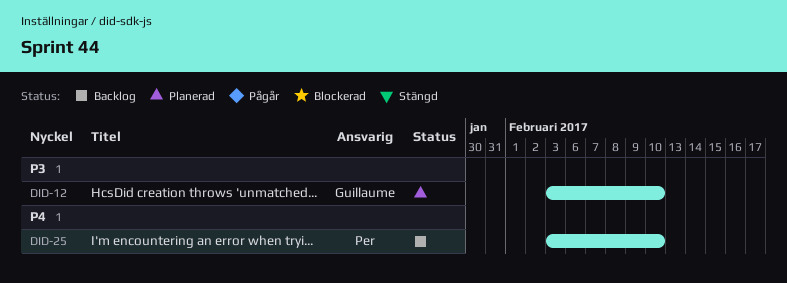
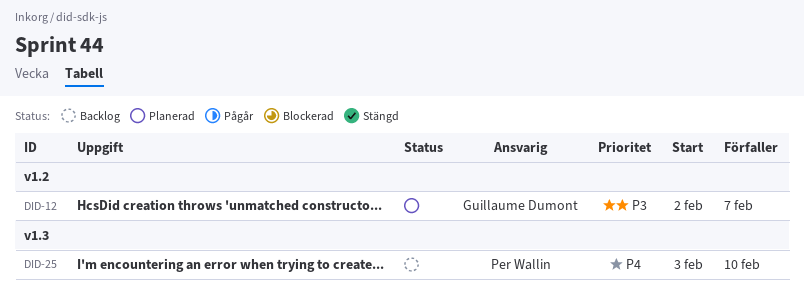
DID-12, start: Feb 3 -> Feb 2
DID-12, due: Feb 10 -> Feb 7

